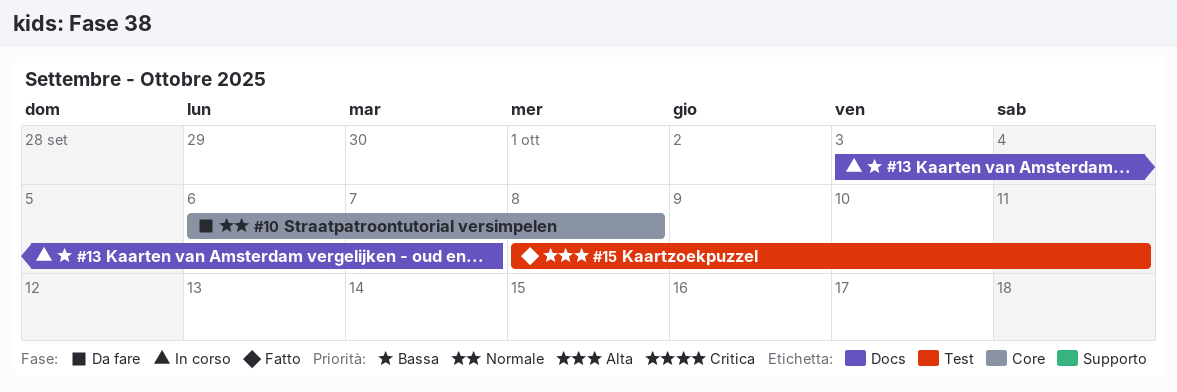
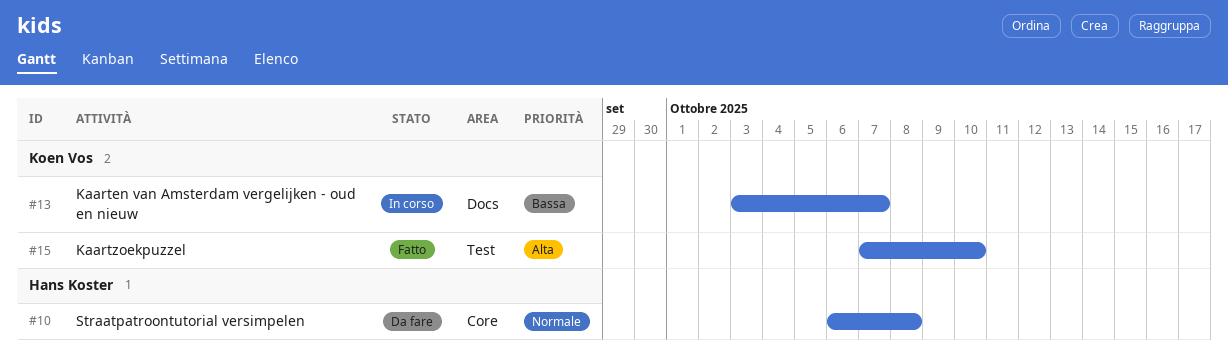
#15, start: Oct 8 -> Oct 7
#15, due: Oct 11 -> Oct 10

